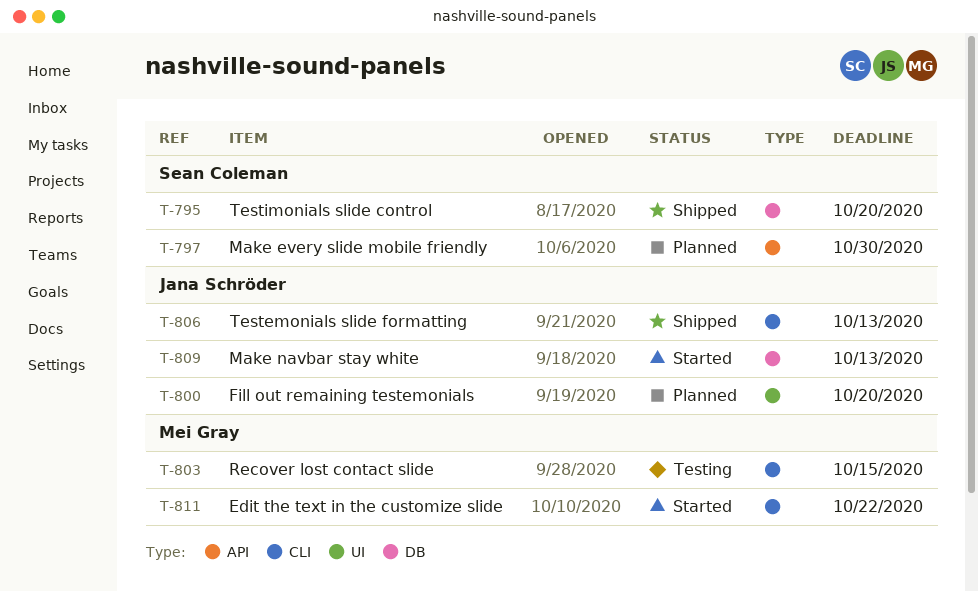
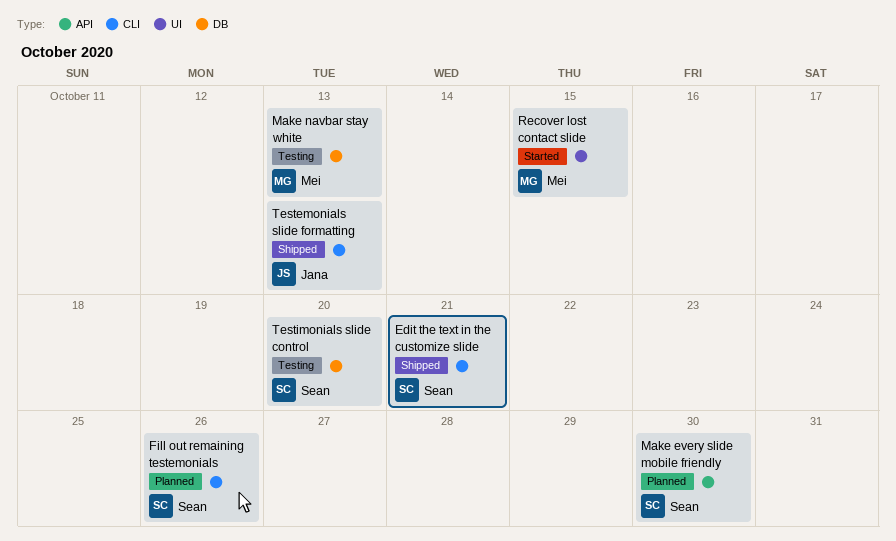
Edit the text in the customize slide, status: Started -> Shipped
Edit the text in the customize slide, owner: Mei Gray -> Sean Coleman
Edit the text in the customize slide, due: Oct 22 -> Oct 21
Fill out remaining testemonials, owner: Jana Schröder -> Sean Coleman
Fill out remaining testemonials, label: UI -> CLI
Fill out remaining testemonials, due: Oct 20 -> Oct 26
Make navbar stay white, status: Started -> Testing
Make navbar stay white, owner: Jana Schröder -> Mei Gray
Recover lost contact slide, status: Testing -> Started
Recover lost contact slide, label: CLI -> UI
Testimonials slide control, status: Shipped -> Testing

